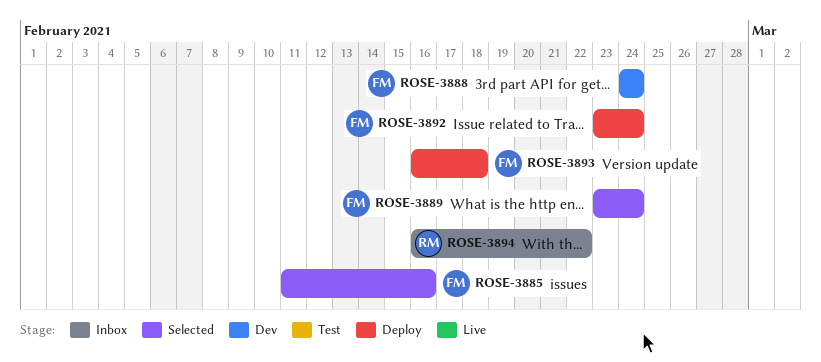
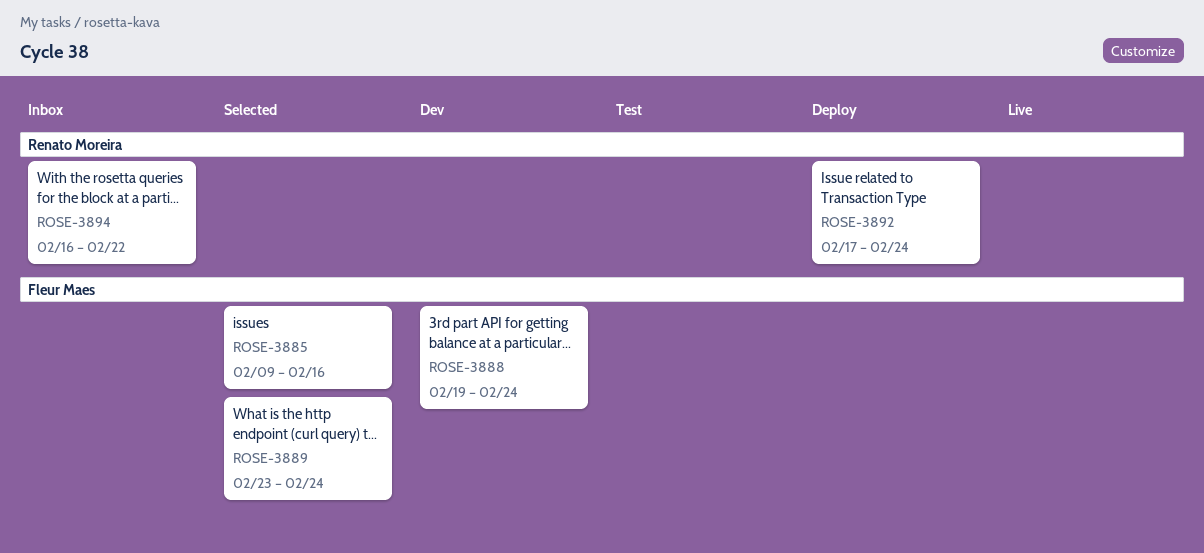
ROSE-3885, start: Feb 11 -> Feb 9
ROSE-3888, start: Feb 24 -> Feb 19
ROSE-3892, owner: Fleur Maes -> Renato Moreira
ROSE-3892, start: Feb 23 -> Feb 17
ROSE-3893: present -> none

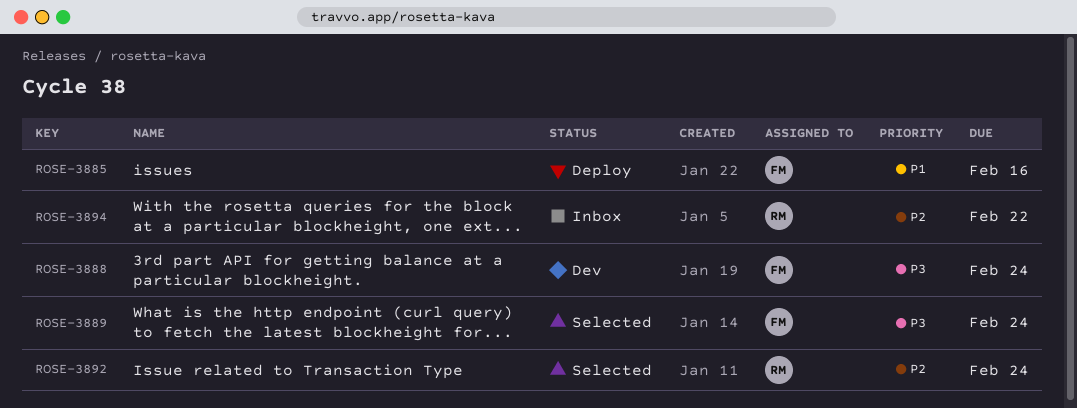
ROSE-3885, status: Selected -> Deploy
ROSE-3892, status: Deploy -> Selected

